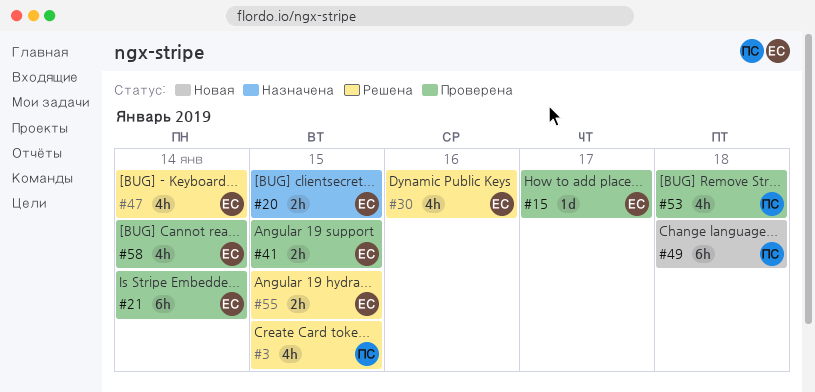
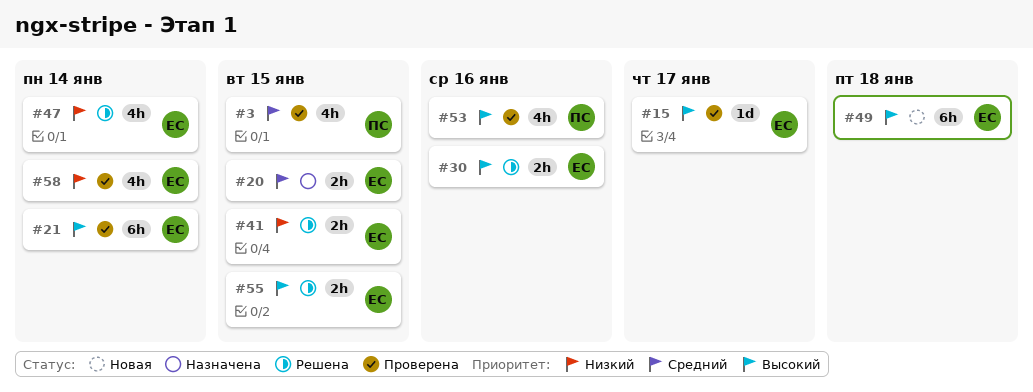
#3, status: Решена -> Проверена
#30, estimate: 4h -> 2h
#41, status: Проверена -> Решена
#49, owner: ПС -> ЕС
#53, due: Jan 18 -> Jan 16

